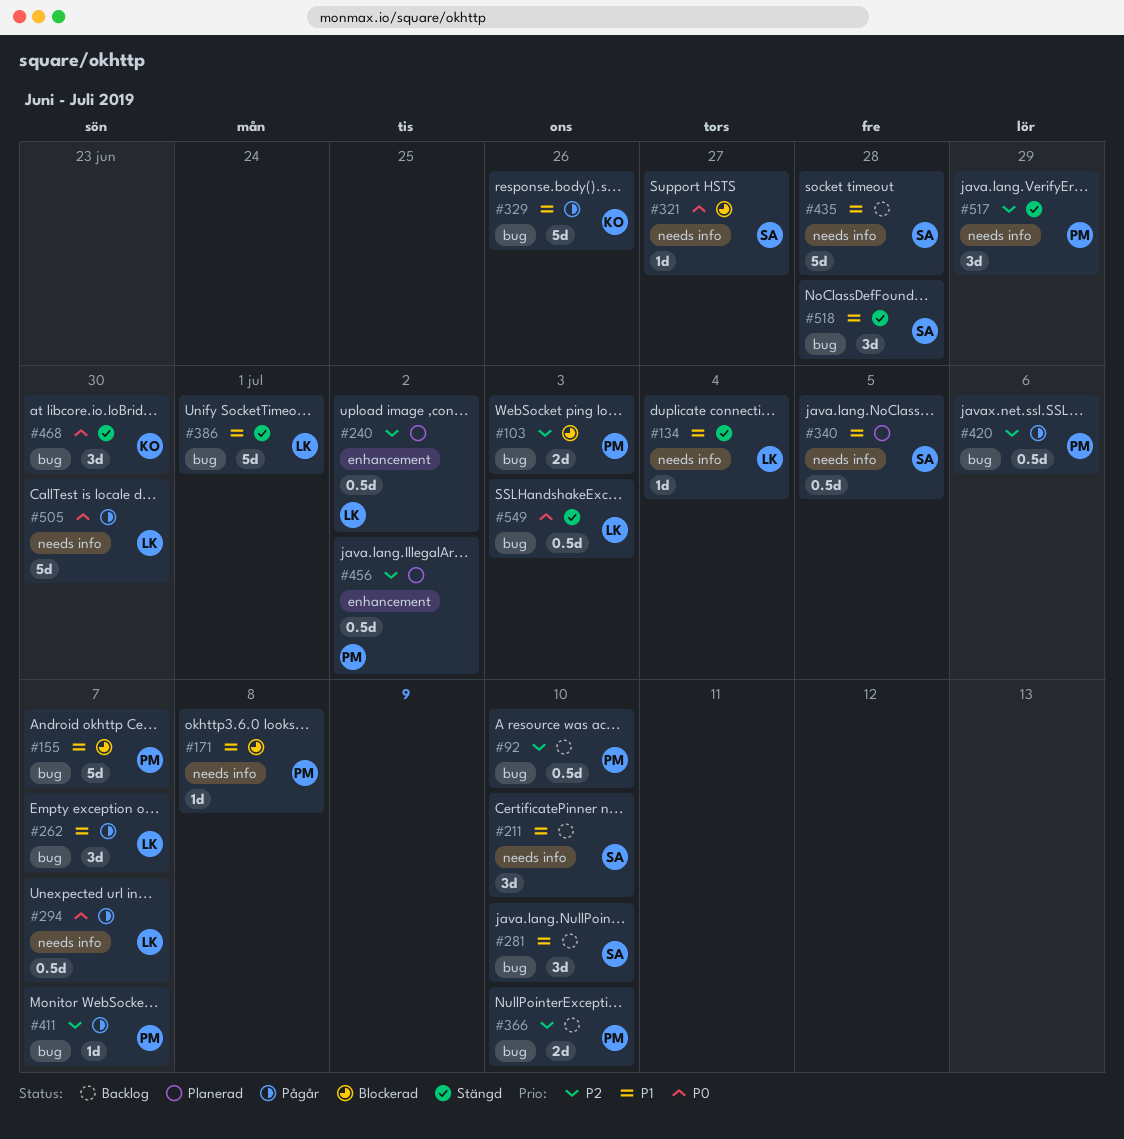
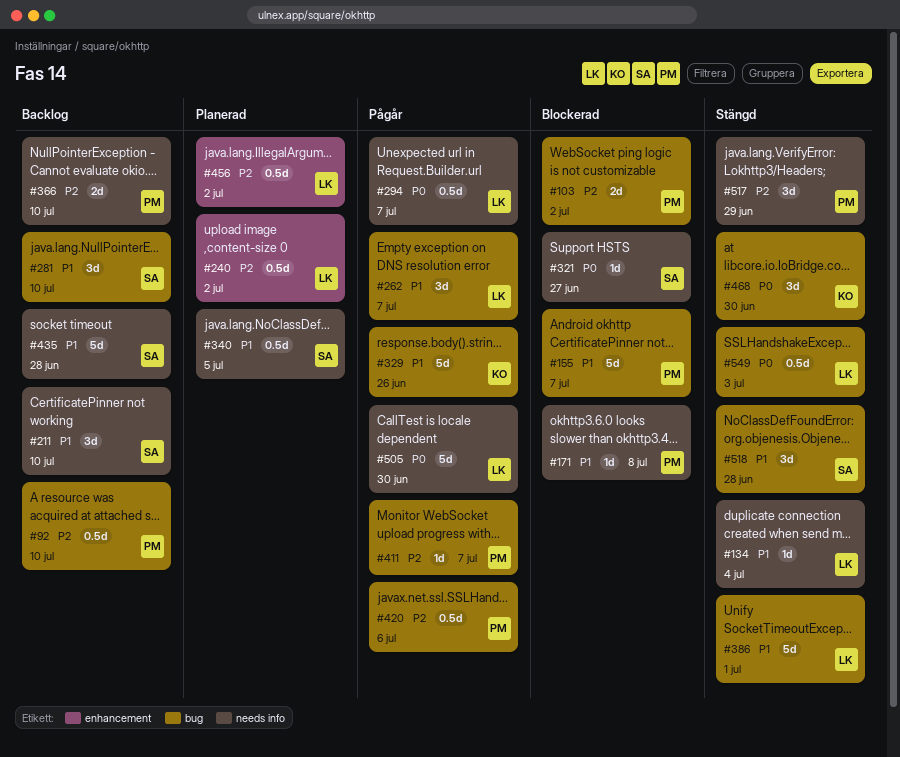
#103, due: Jul 3 -> Jul 2
#366, label: bug -> needs info
#456, owner: PM -> LK

